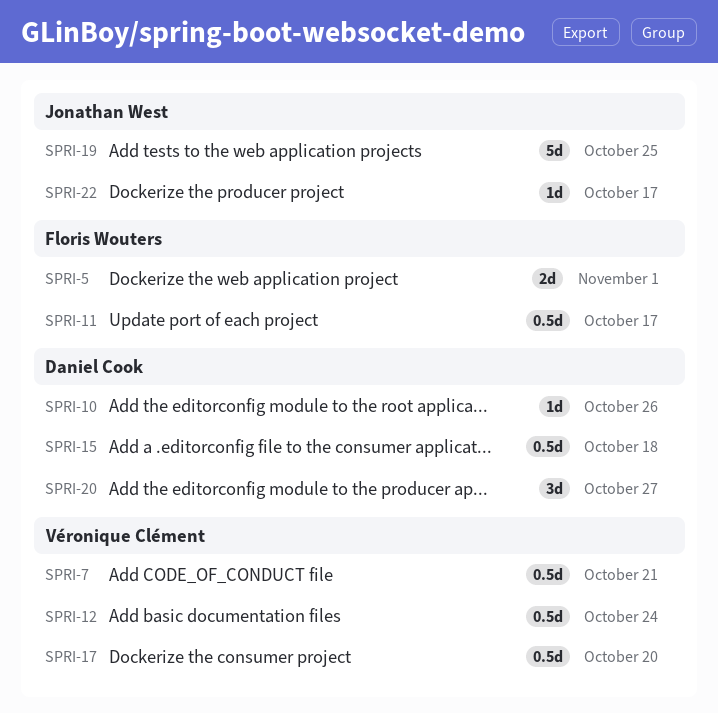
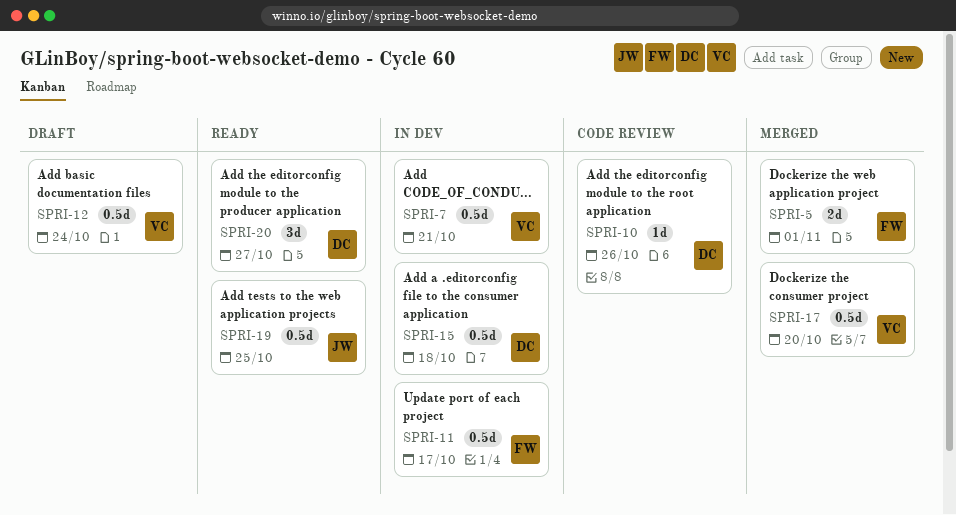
SPRI-19, estimate: 5d -> 0.5d
SPRI-22: present -> none

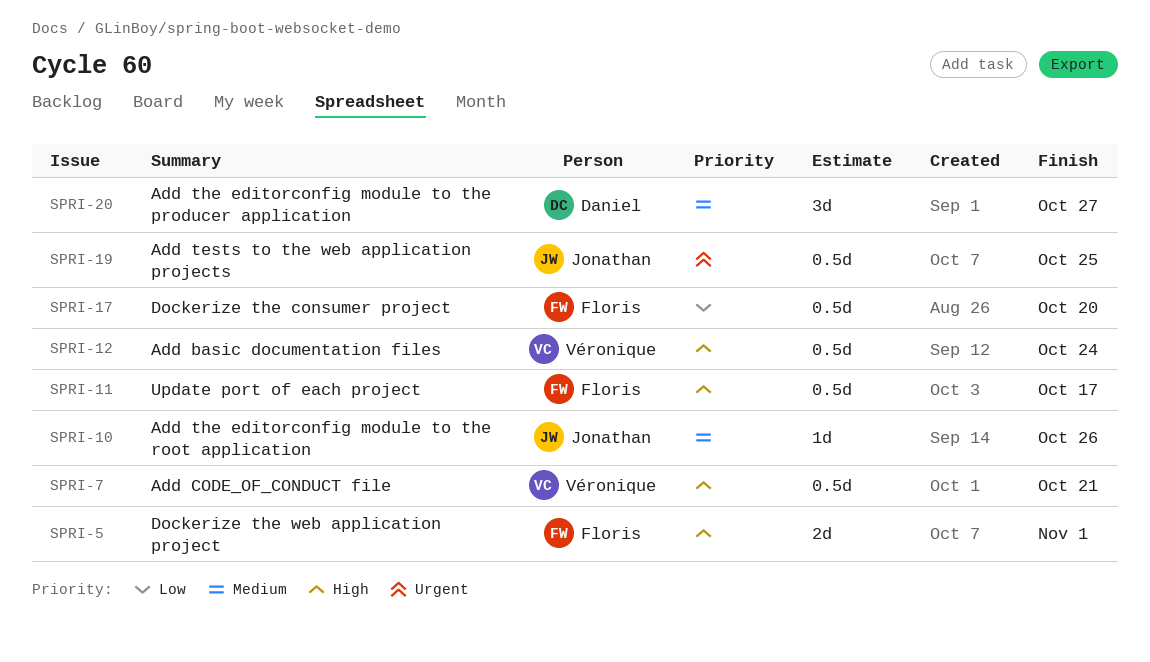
SPRI-10, owner: Daniel -> Jonathan
SPRI-15: present -> none
SPRI-17, owner: Véronique -> Floris

